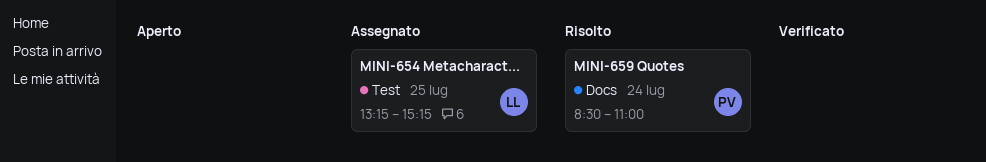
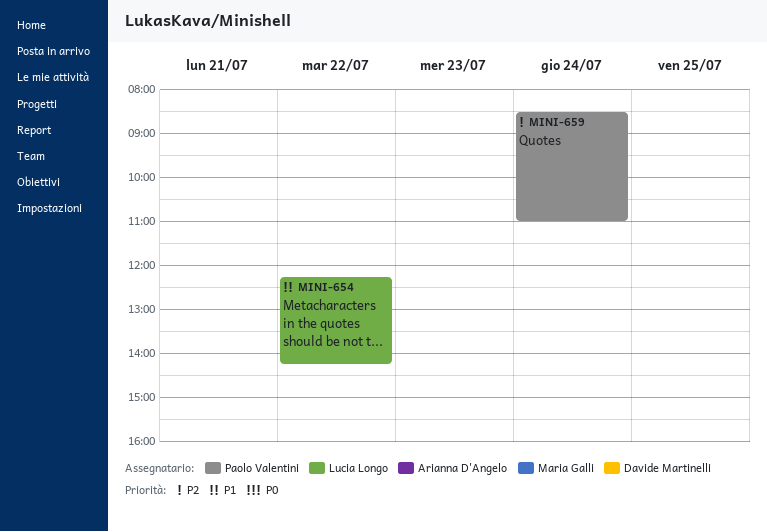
MINI-654, day: Jul 25 -> Jul 22
MINI-654, begins: 13:15 -> 12:15
MINI-654, ends: 15:15 -> 14:15

